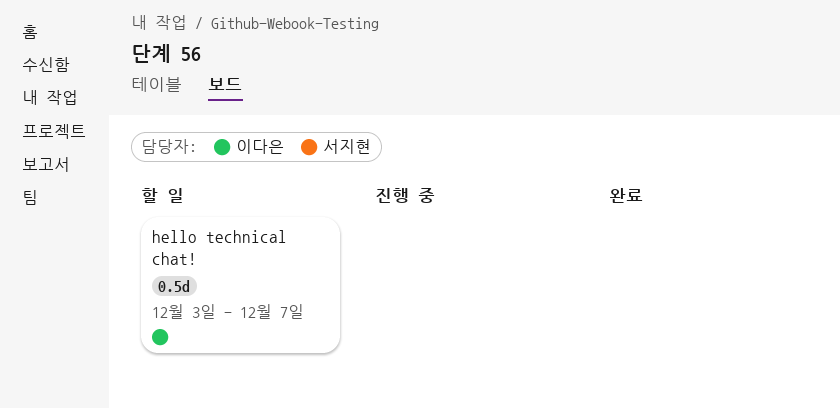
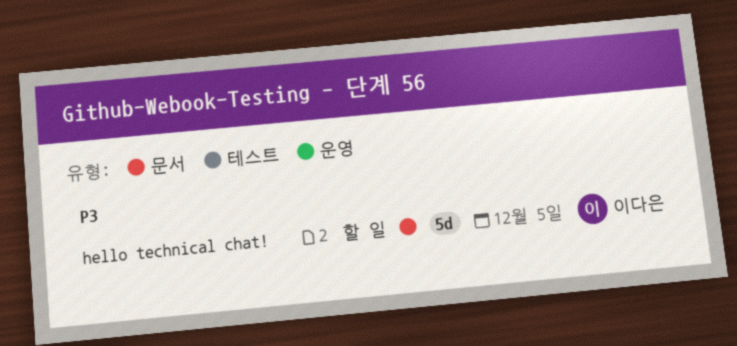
hello technical chat!, estimate: 0.5d -> 5d
hello technical chat!, due: Dec 7 -> Dec 5

